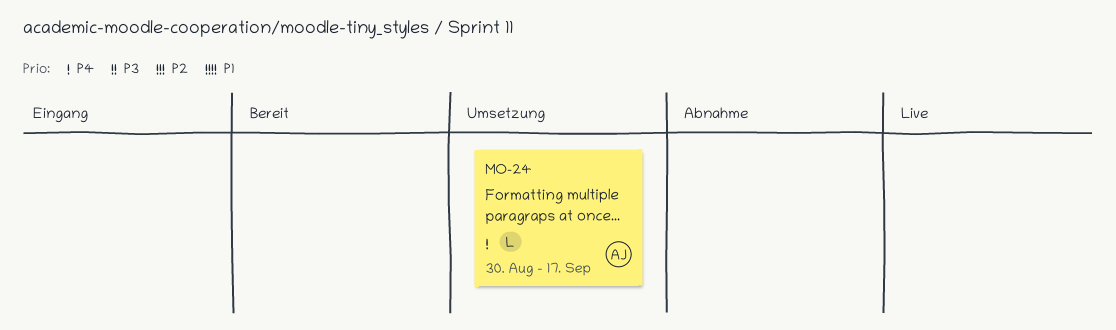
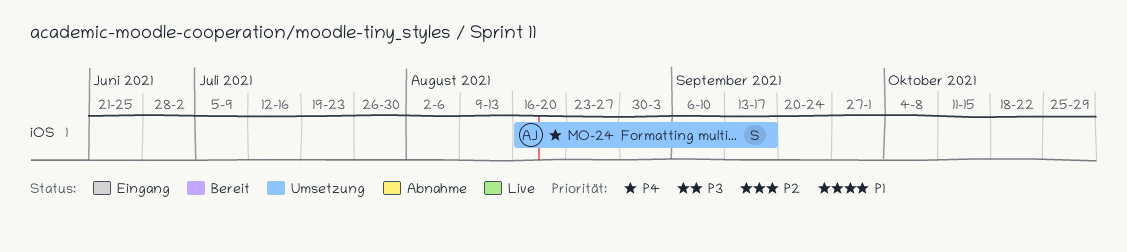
MO-24, estimate: L -> S
MO-24, start: Aug 30 -> Aug 16

